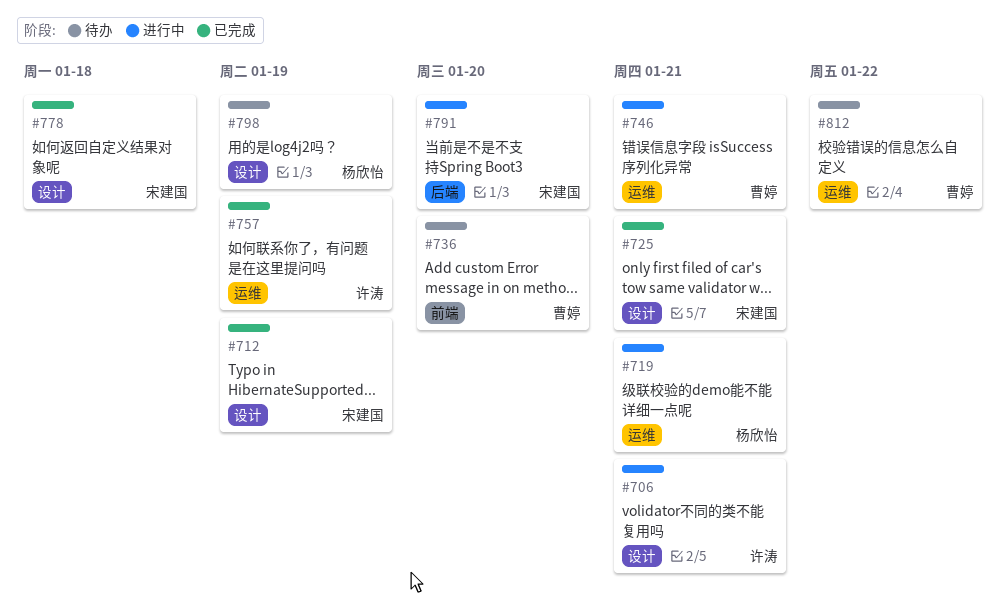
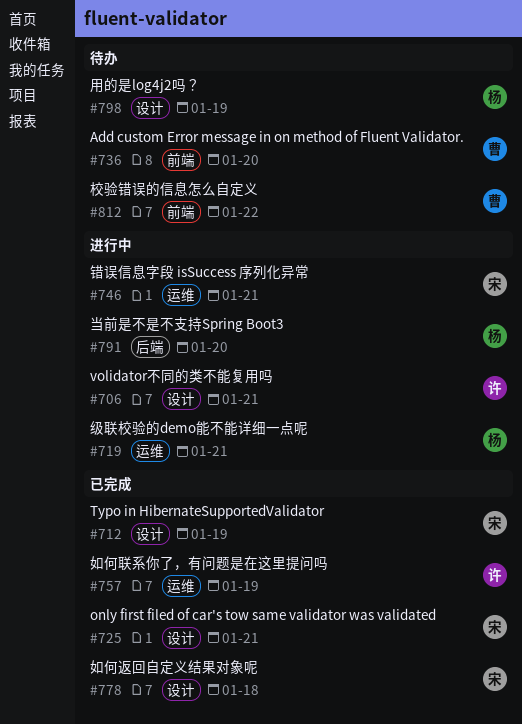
#746, owner: 曹婷 -> 宋建国
#791, owner: 宋建国 -> 杨欣怡
#812, label: 运维 -> 前端

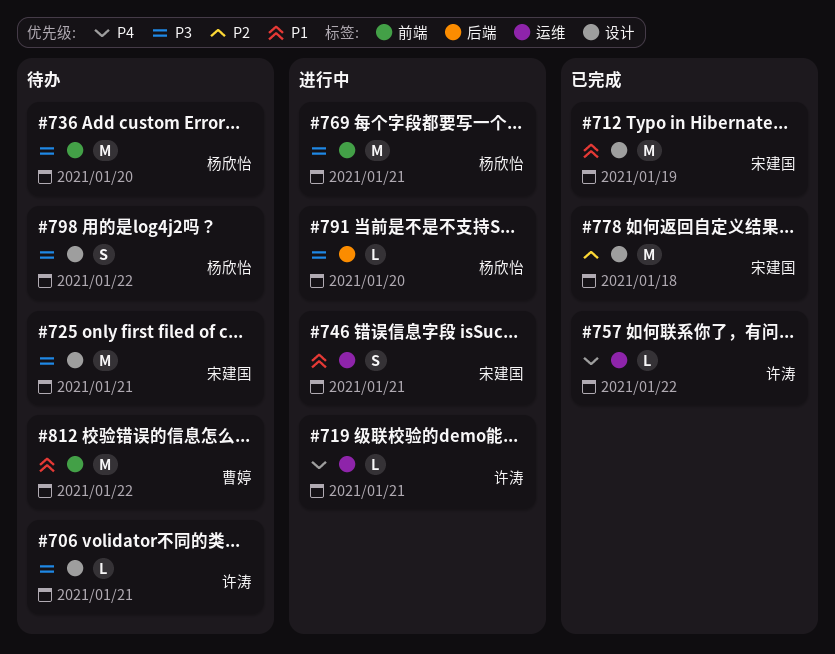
#706, status: 进行中 -> 待办
#719, owner: 杨欣怡 -> 许涛
#725, status: 已完成 -> 待办
#736, owner: 曹婷 -> 杨欣怡
#757, due: Jan 19 -> Jan 22
#769: none -> present
#798, due: Jan 19 -> Jan 22

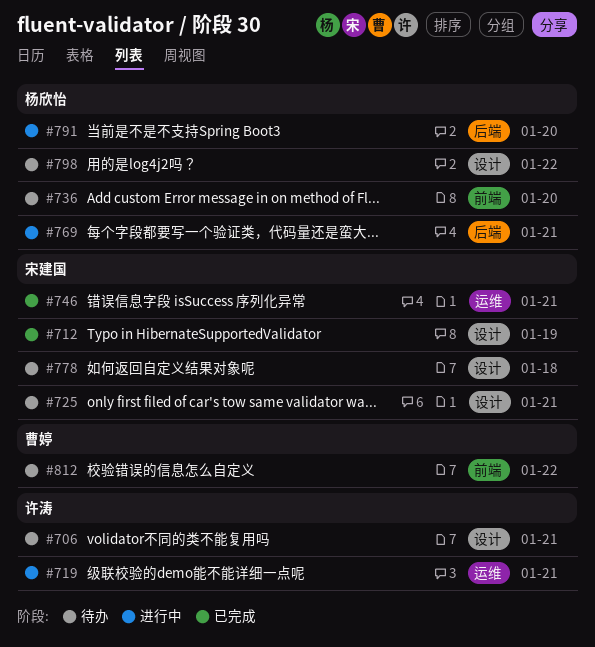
#746, status: 进行中 -> 已完成
#757: present -> none
#769, label: 前端 -> 后端
#778, status: 已完成 -> 待办

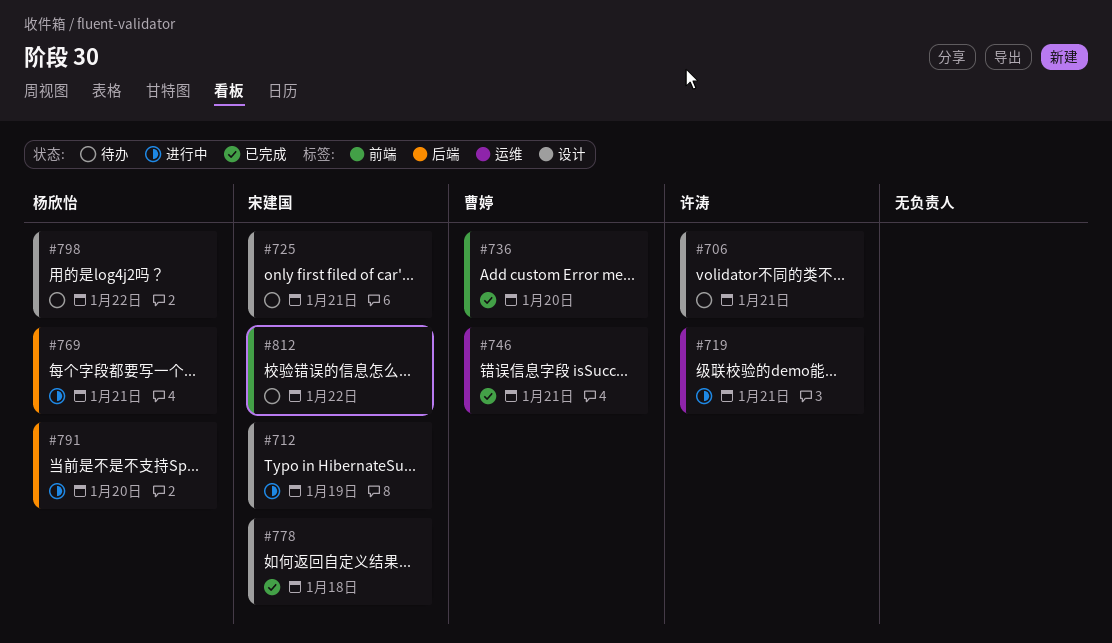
#712, status: 已完成 -> 进行中
#736, status: 待办 -> 已完成
#736, owner: 杨欣怡 -> 曹婷
#746, owner: 宋建国 -> 曹婷
#778, status: 待办 -> 已完成
#812, owner: 曹婷 -> 宋建国

